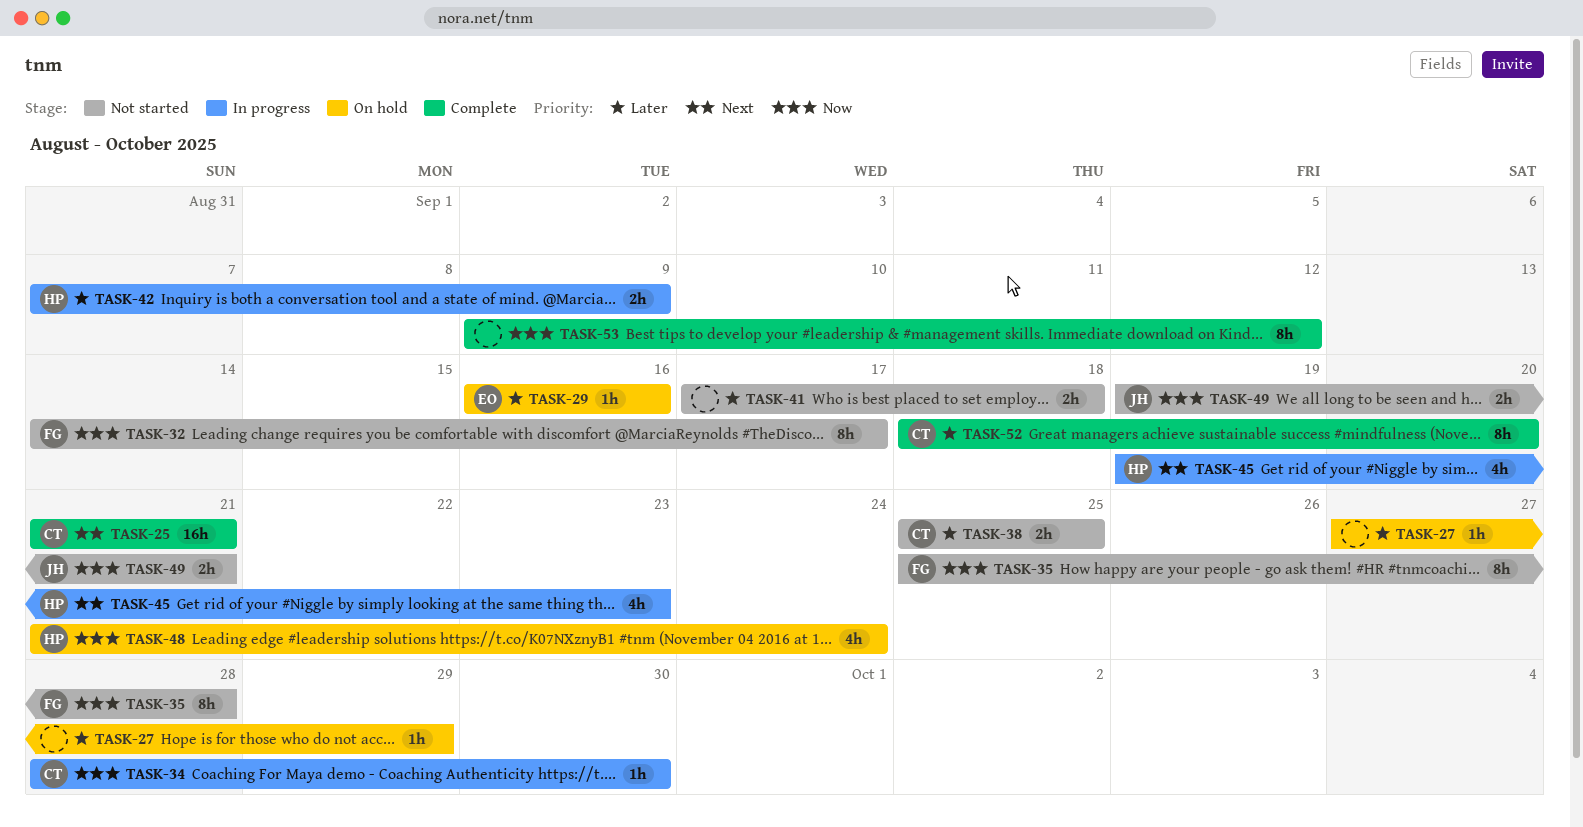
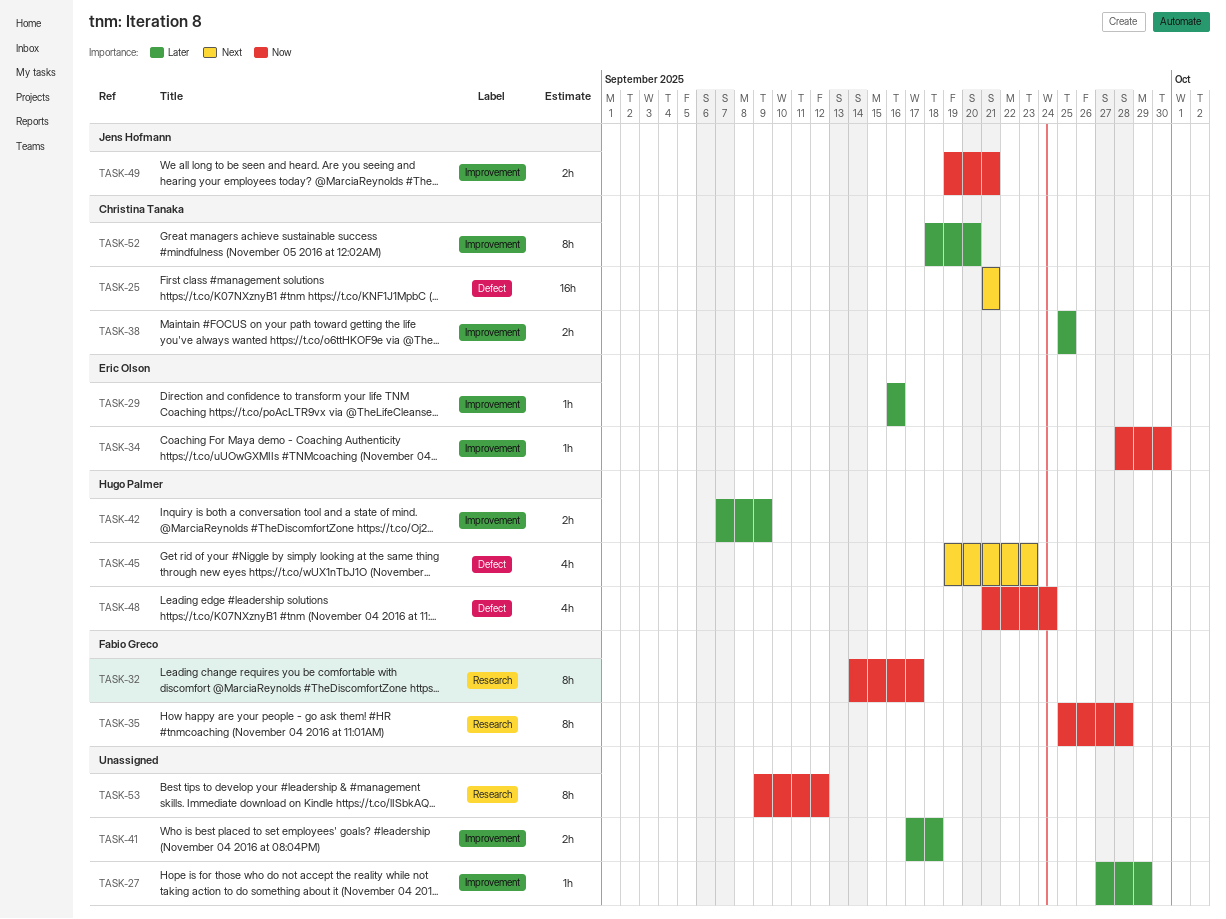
TASK-34, owner: Christina Tanaka -> Eric Olson

